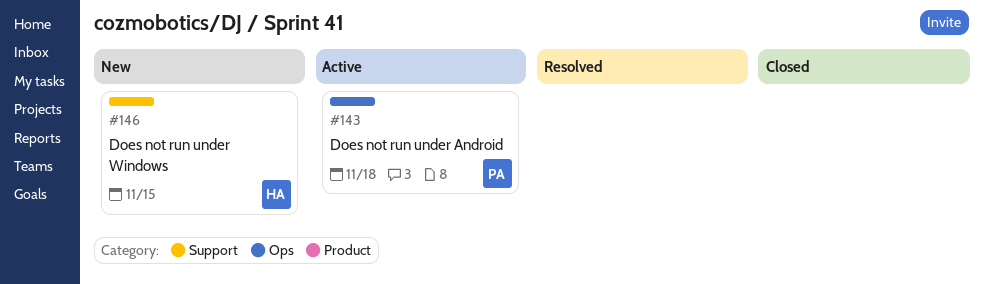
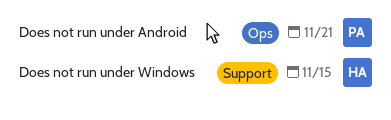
Does not run under Android, due: Nov 18 -> Nov 21

